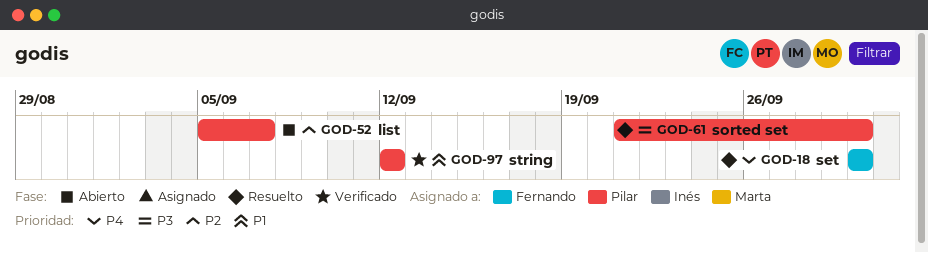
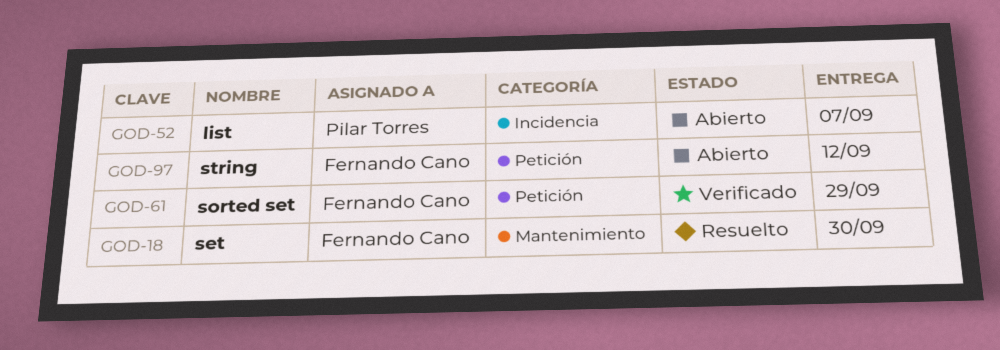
GOD-61, status: Resuelto -> Verificado
GOD-61, owner: Pilar Torres -> Fernando Cano
GOD-61, due: Sep 30 -> Sep 29
GOD-97, status: Verificado -> Abierto
GOD-97, owner: Pilar Torres -> Fernando Cano

